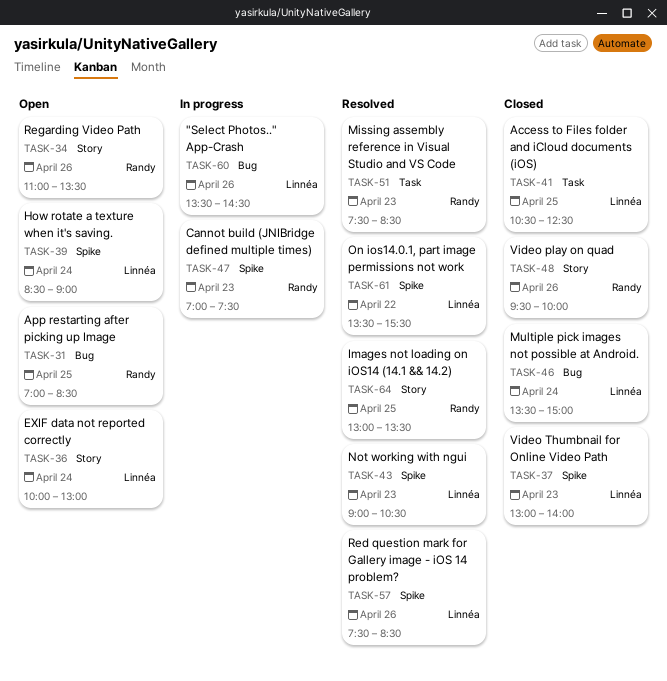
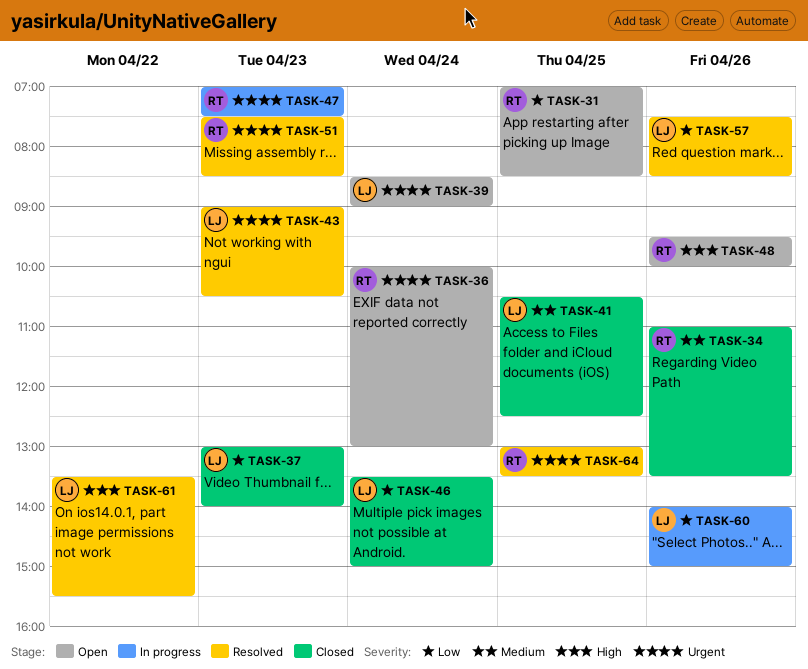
TASK-34, status: Open -> Closed
TASK-36, owner: Linnéa -> Randy
TASK-48, status: Closed -> Open
TASK-60, begins: 13:30 -> 14:00
TASK-60, ends: 14:30 -> 15:00

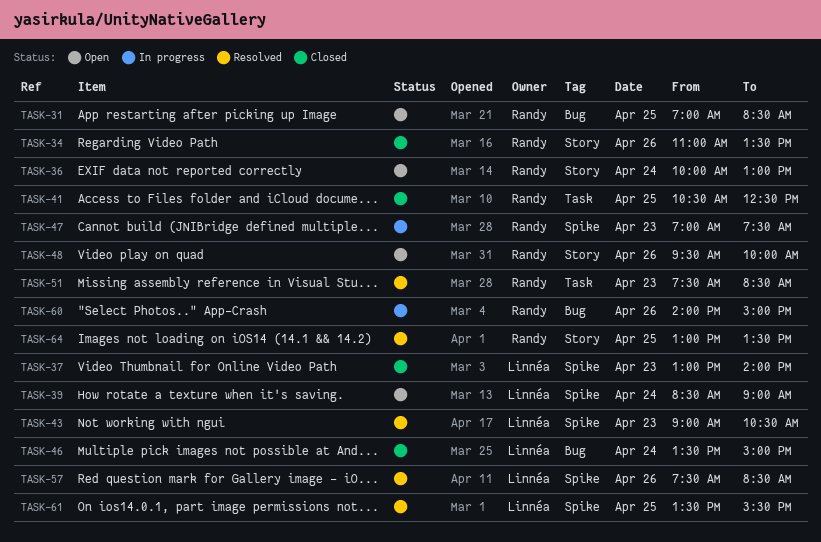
TASK-41, owner: Linnéa -> Randy
TASK-60, owner: Linnéa -> Randy
TASK-61, day: Apr 22 -> Apr 25

